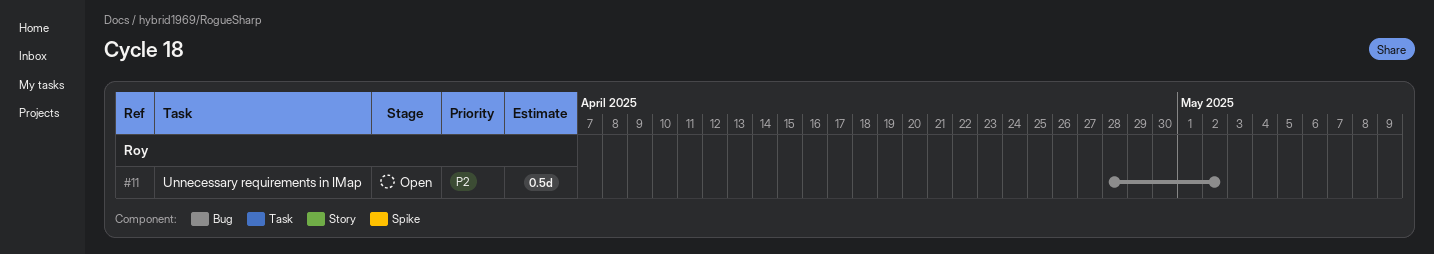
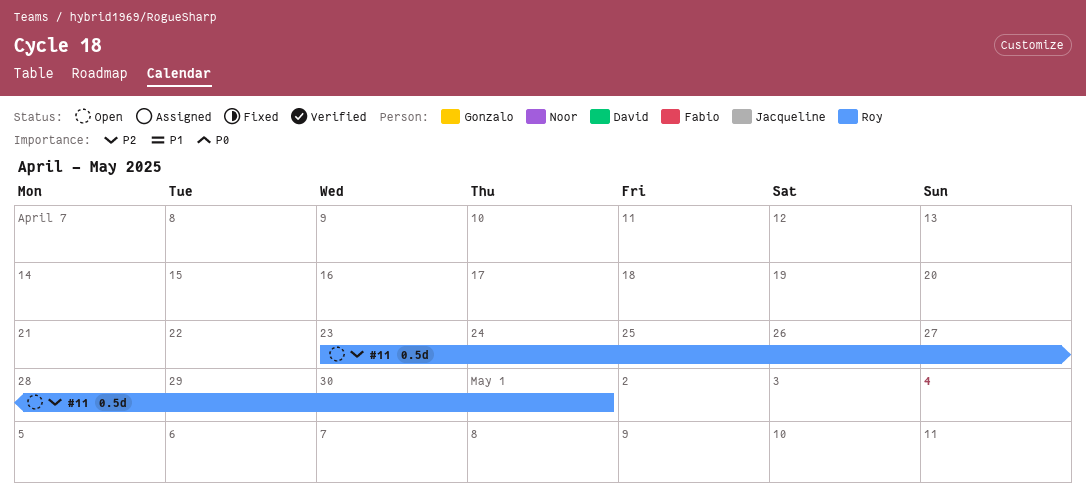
#11, start: Apr 28 -> Apr 23
#11, due: May 2 -> May 1

